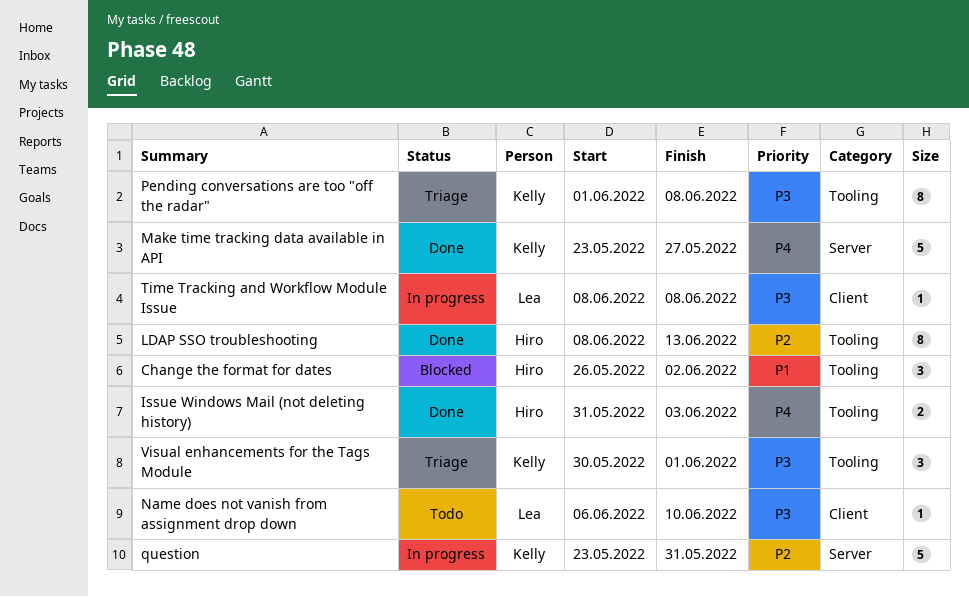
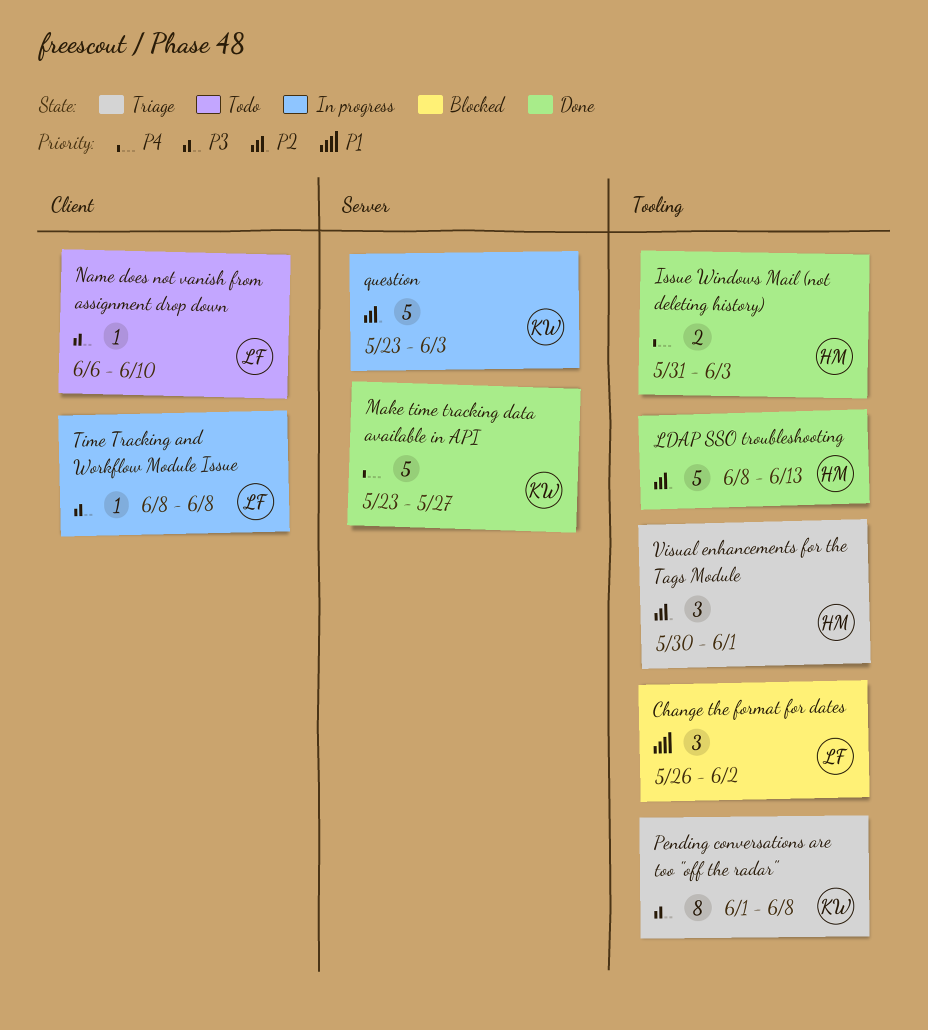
Change the format for dates, owner: Hiro -> Lea
LDAP SSO troubleshooting, estimate: 8 -> 5
question, due: May 31 -> Jun 3
Visual enhancements for the Tags Module, owner: Kelly -> Hiro
Visual enhancements for the Tags Module, priority: P3 -> P2

